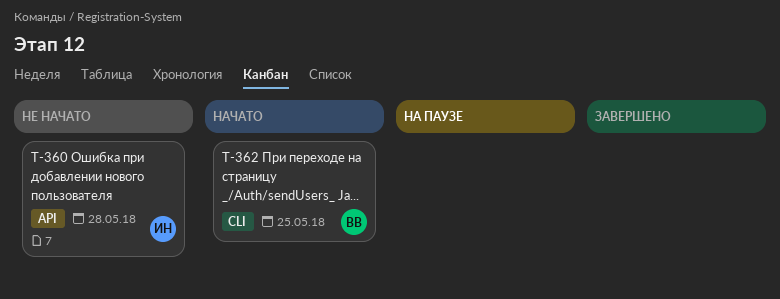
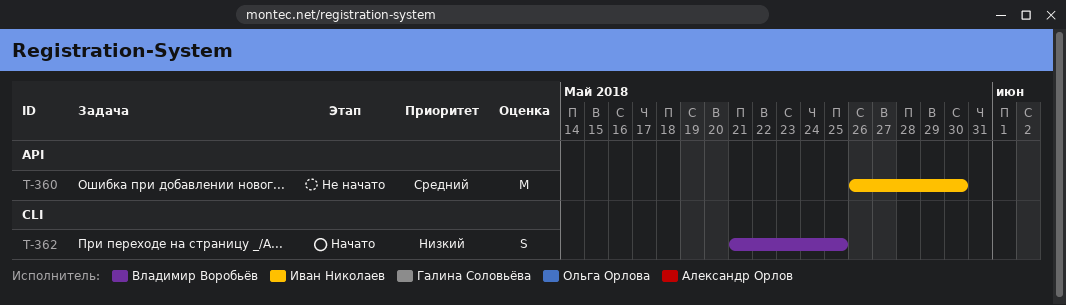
T-360, due: May 28 -> May 30

